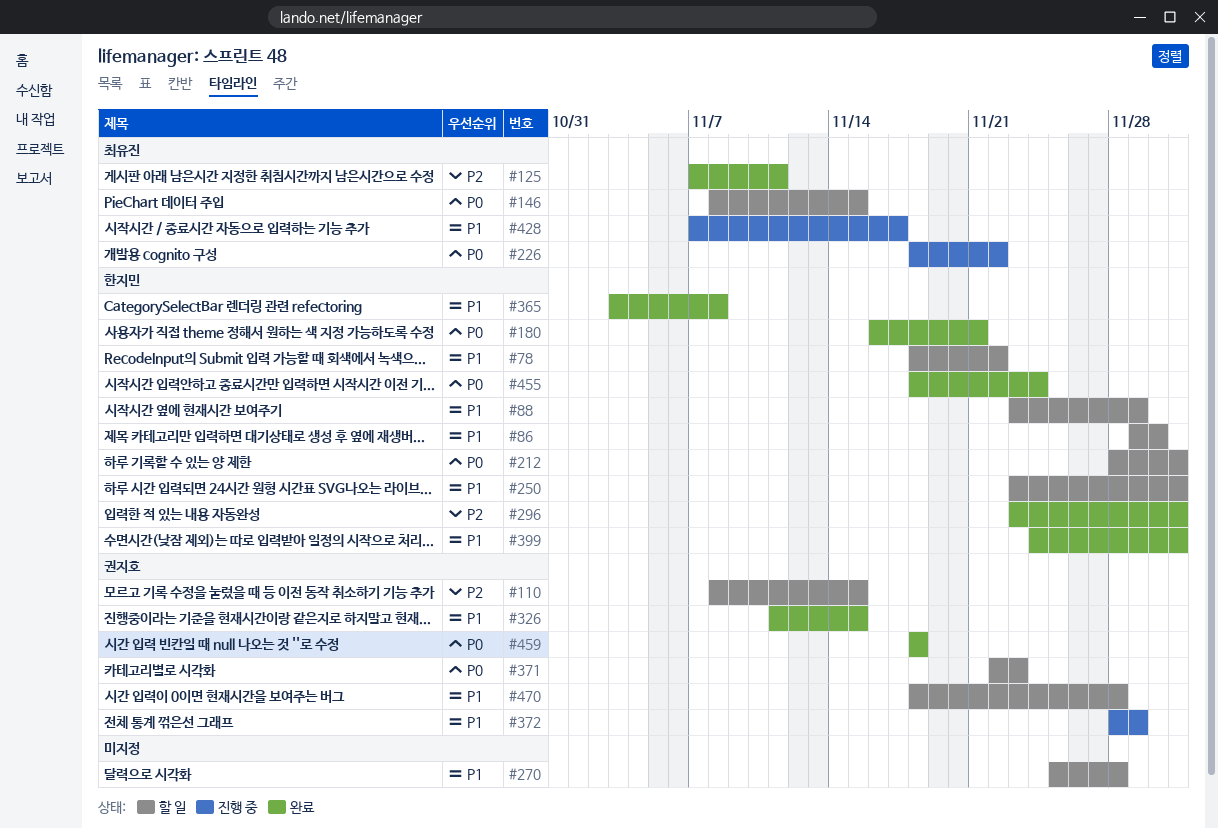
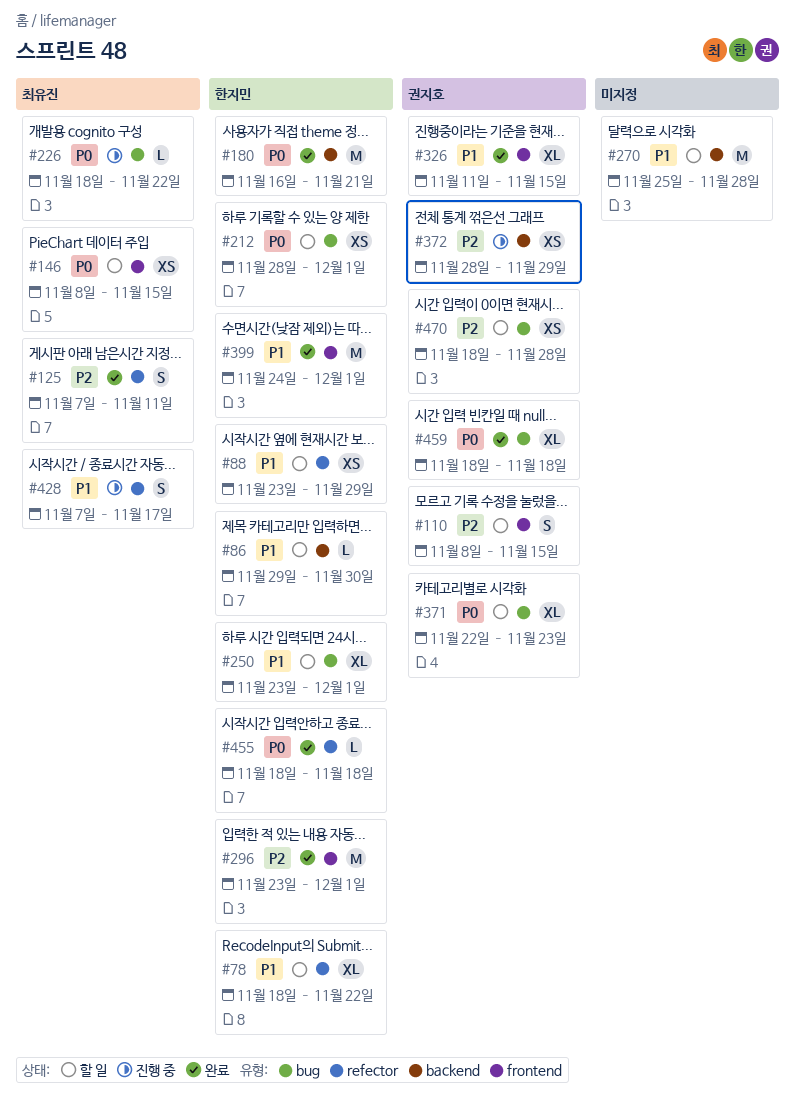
#365: present -> none
#372, priority: P1 -> P2
#455, due: Nov 24 -> Nov 18
#470, priority: P1 -> P2

